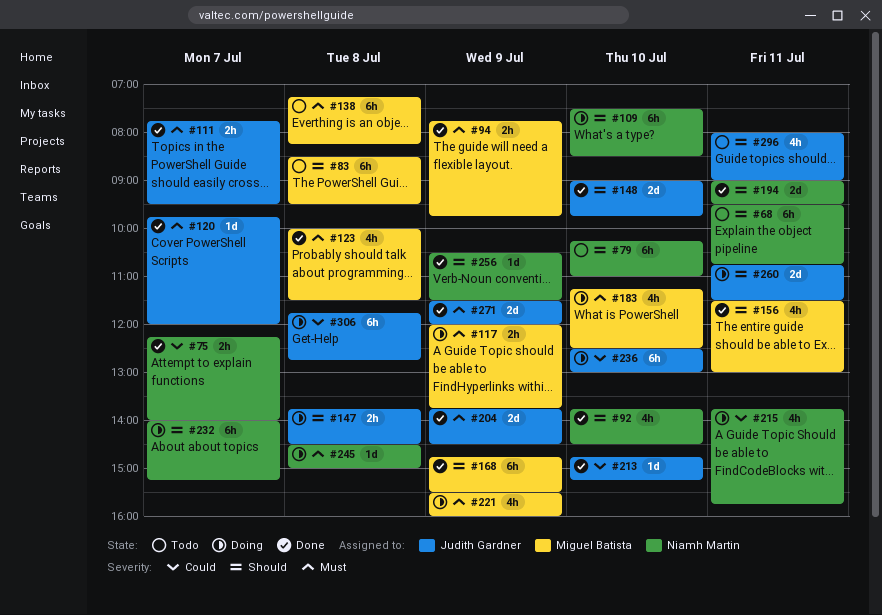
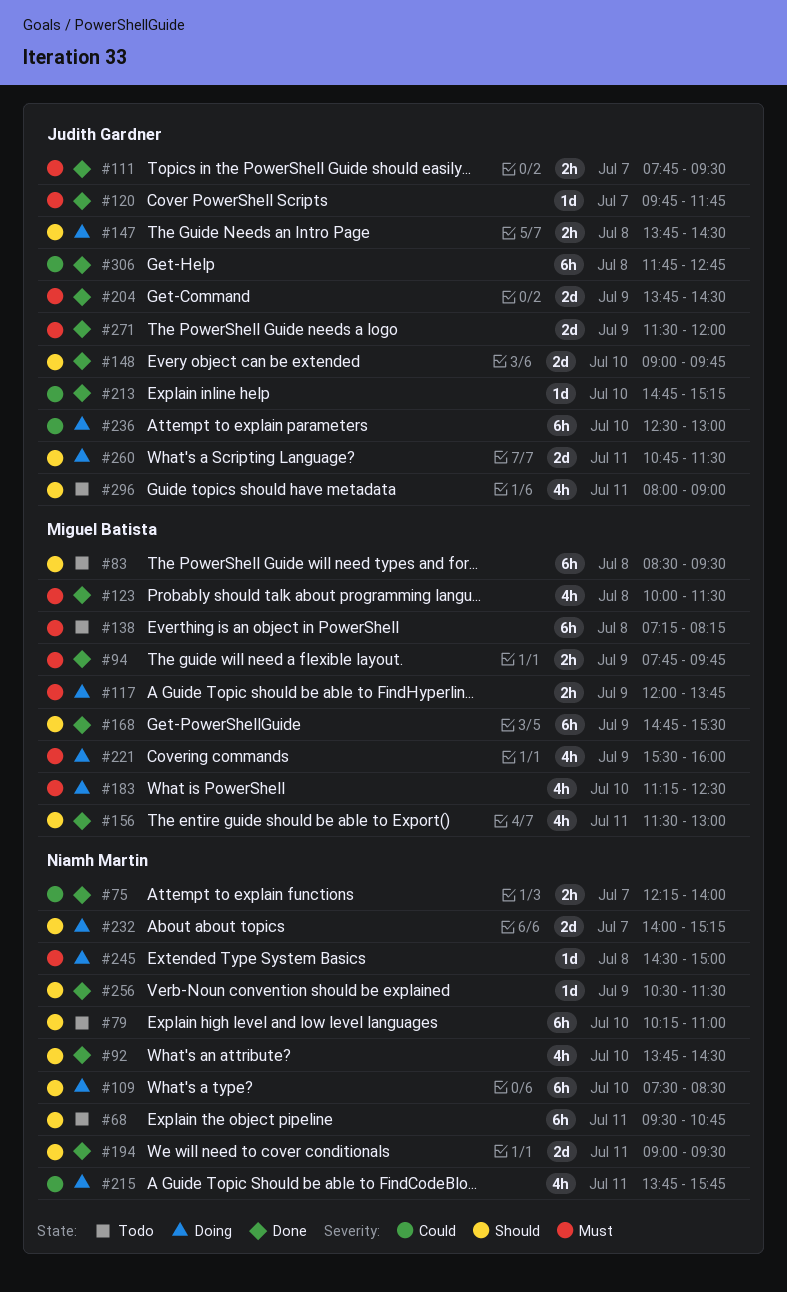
#120, ends: 12:00 -> 11:45
#232, estimate: 6h -> 2d
#306, status: Doing -> Done

